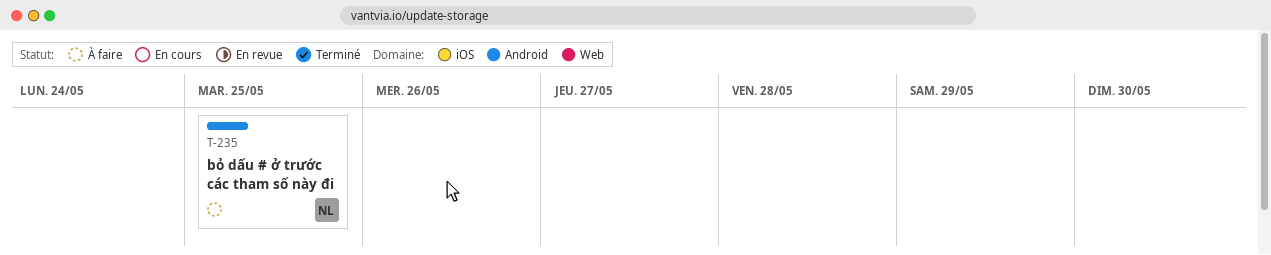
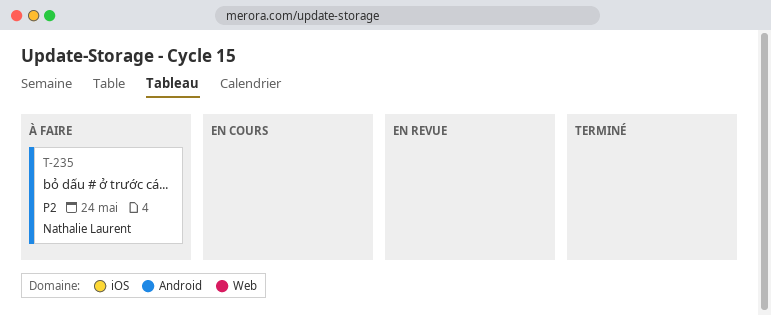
T-235, due: May 25 -> May 24

